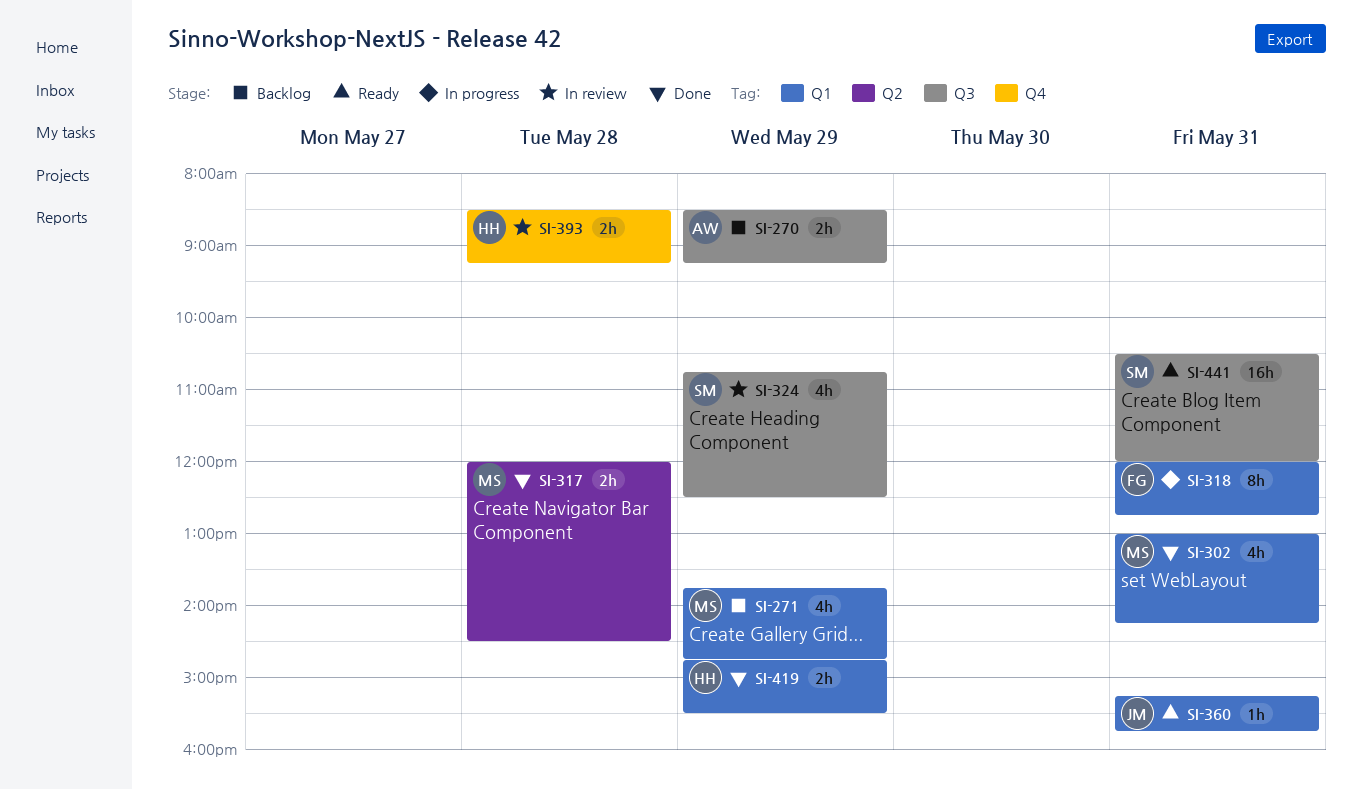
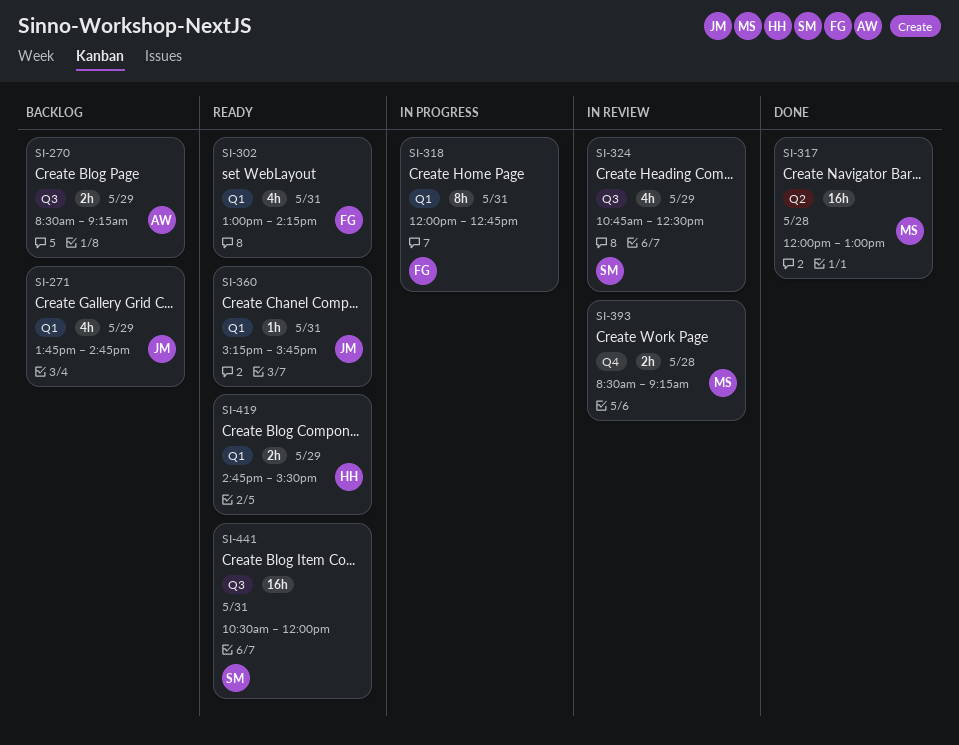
SI-271, owner: MS -> JM
SI-302, status: Done -> Ready
SI-302, owner: MS -> FG
SI-317, estimate: 2h -> 16h
SI-317, ends: 14:30 -> 13:00
SI-393, owner: HH -> MS
SI-419, status: Done -> Ready

